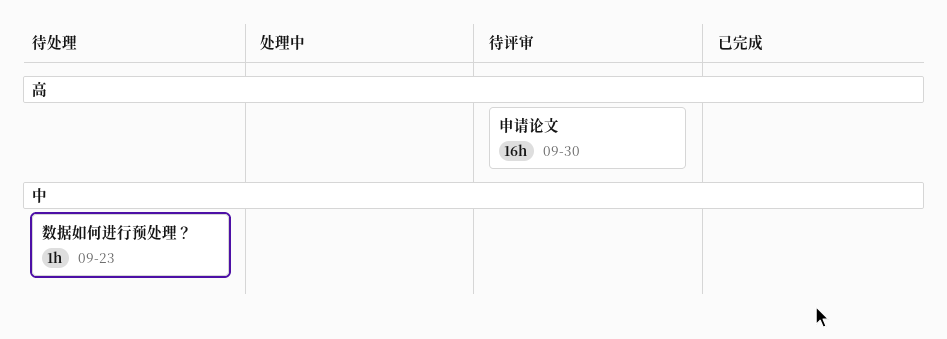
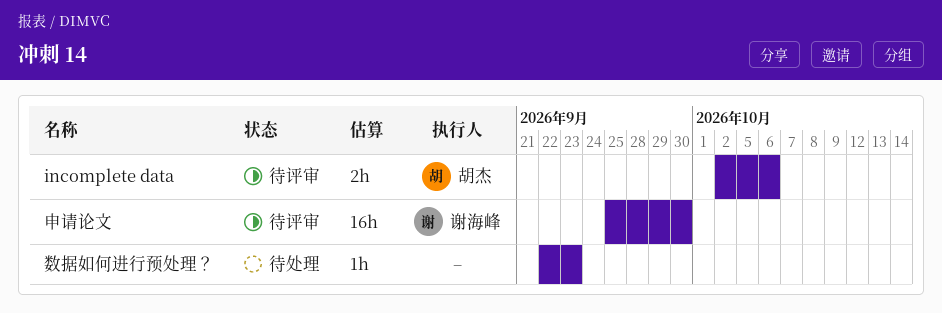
incomplete data: none -> present

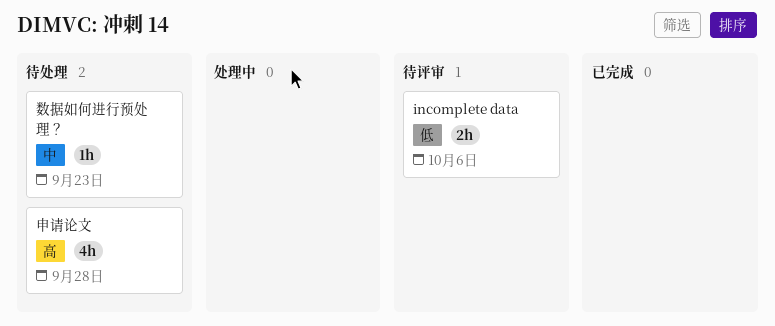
申请论文, status: 待评审 -> 待处理
申请论文, estimate: 16h -> 4h
申请论文, due: Sep 30 -> Sep 28

